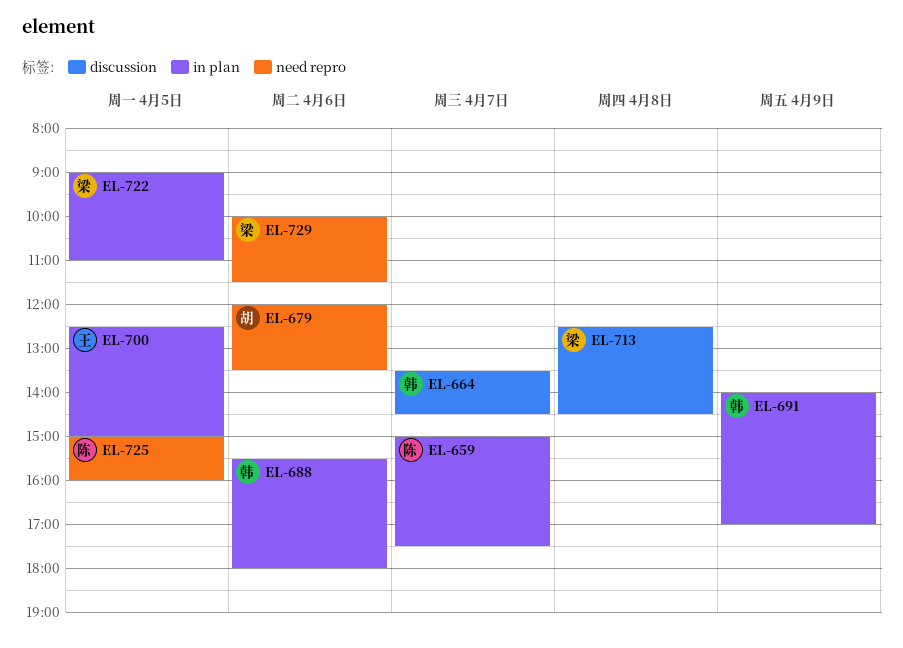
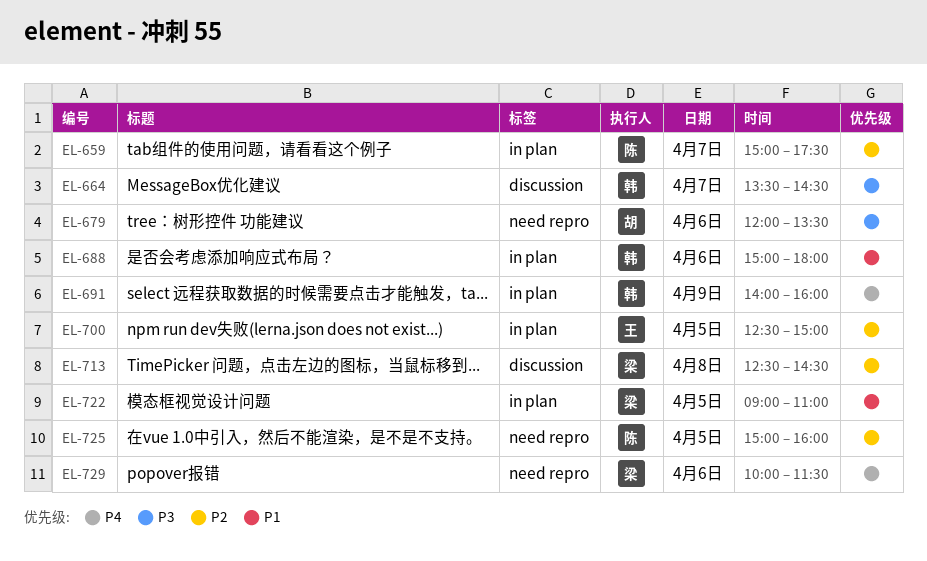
EL-688, begins: 15:30 -> 15:00
EL-691, ends: 17:00 -> 16:00

